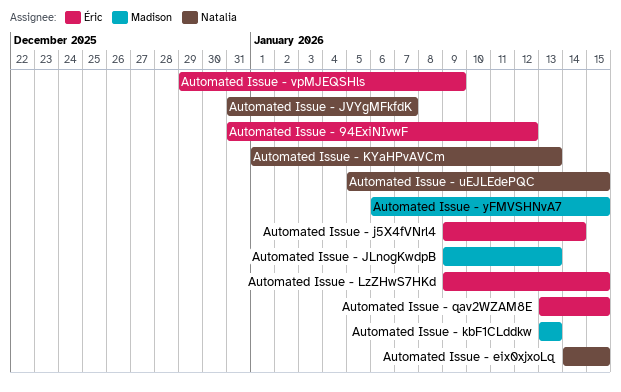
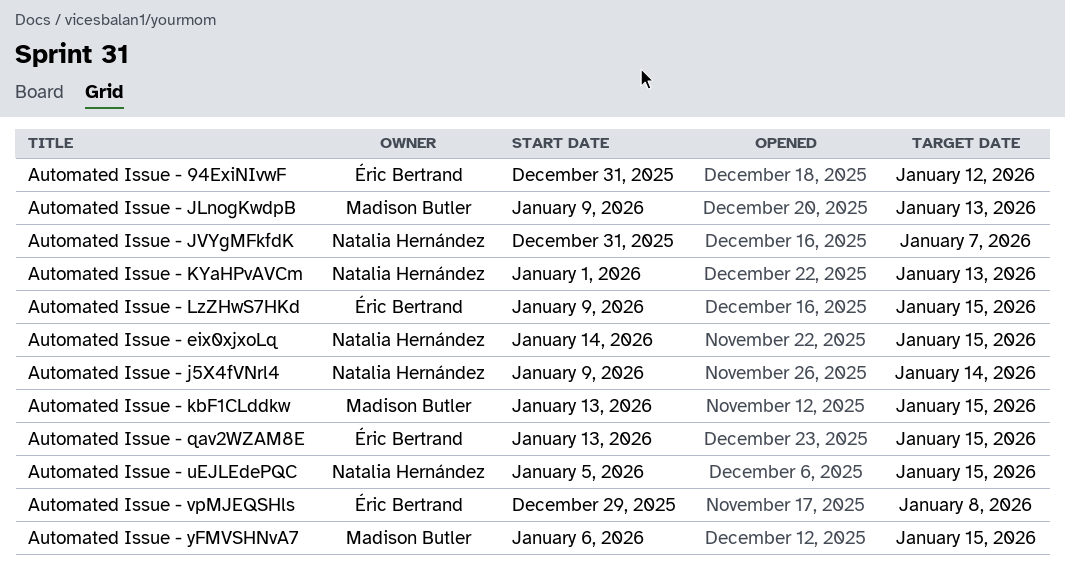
Automated Issue - j5X4fVNrl4, owner: Éric Bertrand -> Natalia Hernández
Automated Issue - kbF1CLddkw, due: Jan 13 -> Jan 15
Automated Issue - vpMJEQSHls, due: Jan 9 -> Jan 8

